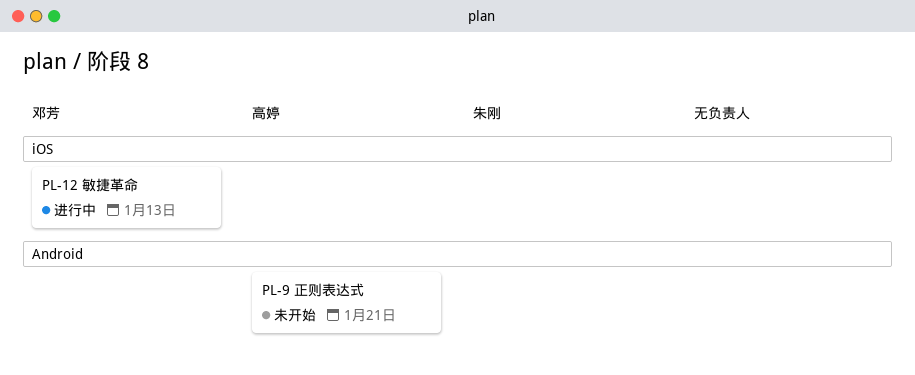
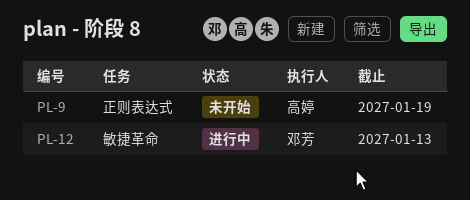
PL-9, due: Jan 21 -> Jan 19

